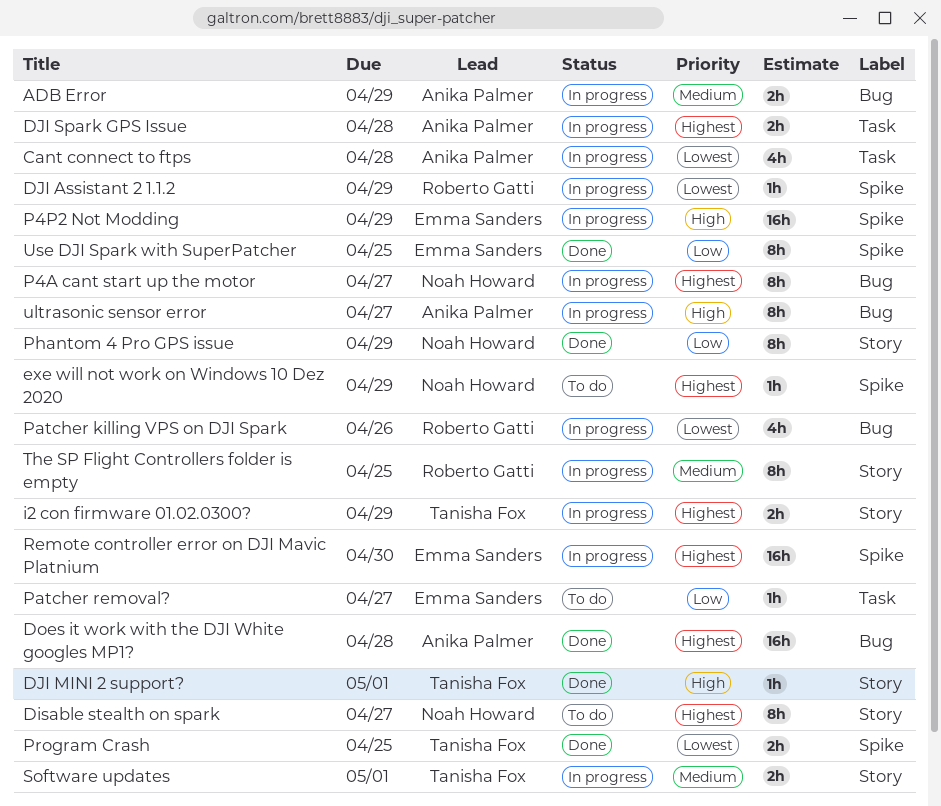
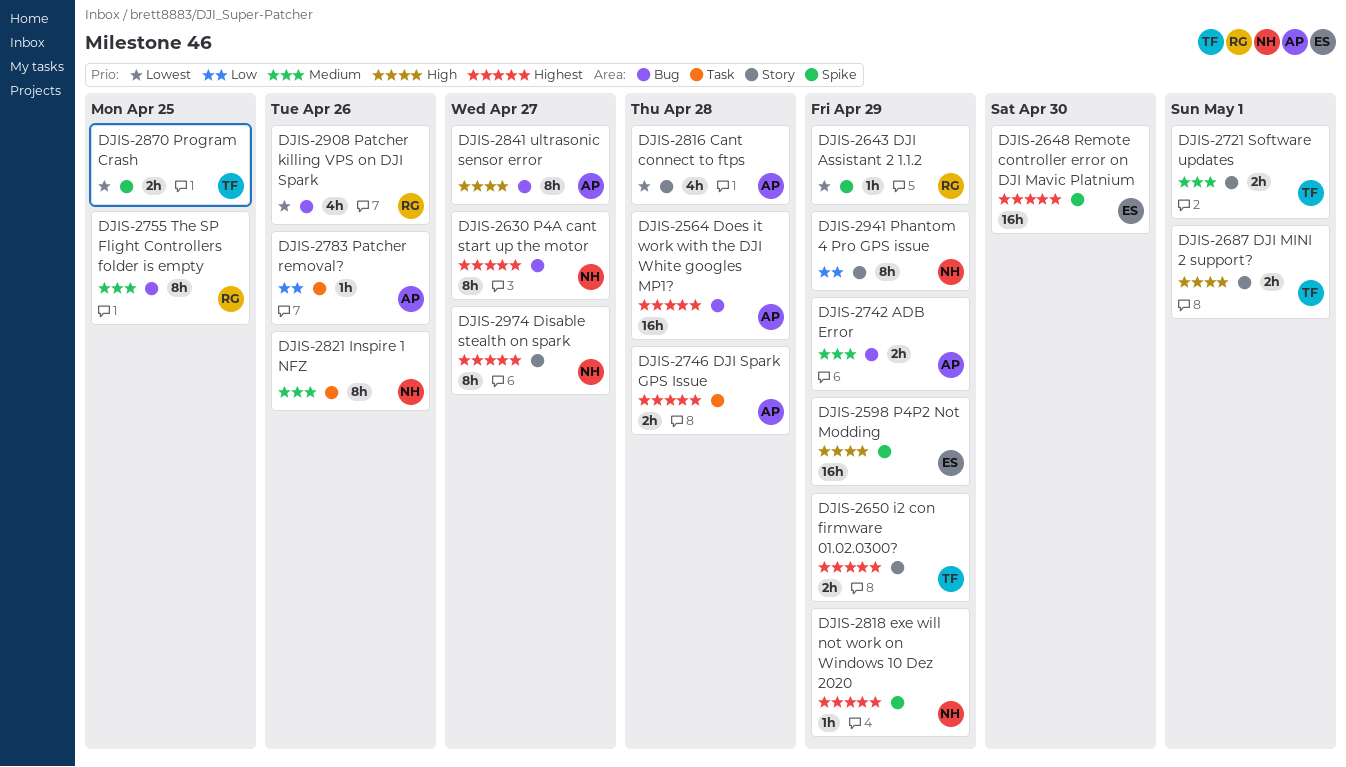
Cant connect to ftps, label: Task -> Story
DJI MINI 2 support?, estimate: 1h -> 2h
Inspire 1 NFZ: none -> present
Patcher removal?, owner: Emma Sanders -> Anika Palmer
Patcher removal?, due: Apr 27 -> Apr 26
The SP Flight Controllers folder is empty, label: Story -> Bug
Use DJI Spark with SuperPatcher: present -> none

